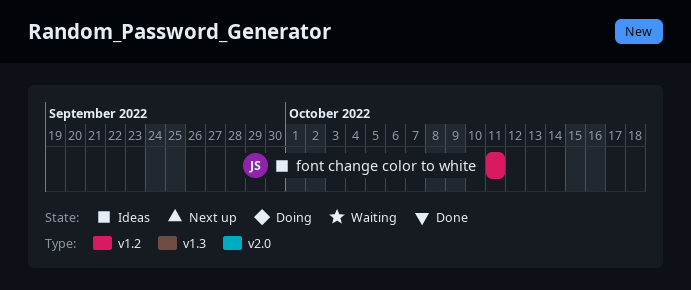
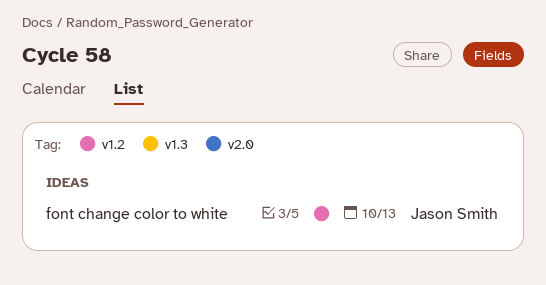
font change color to white, due: Oct 11 -> Oct 13

